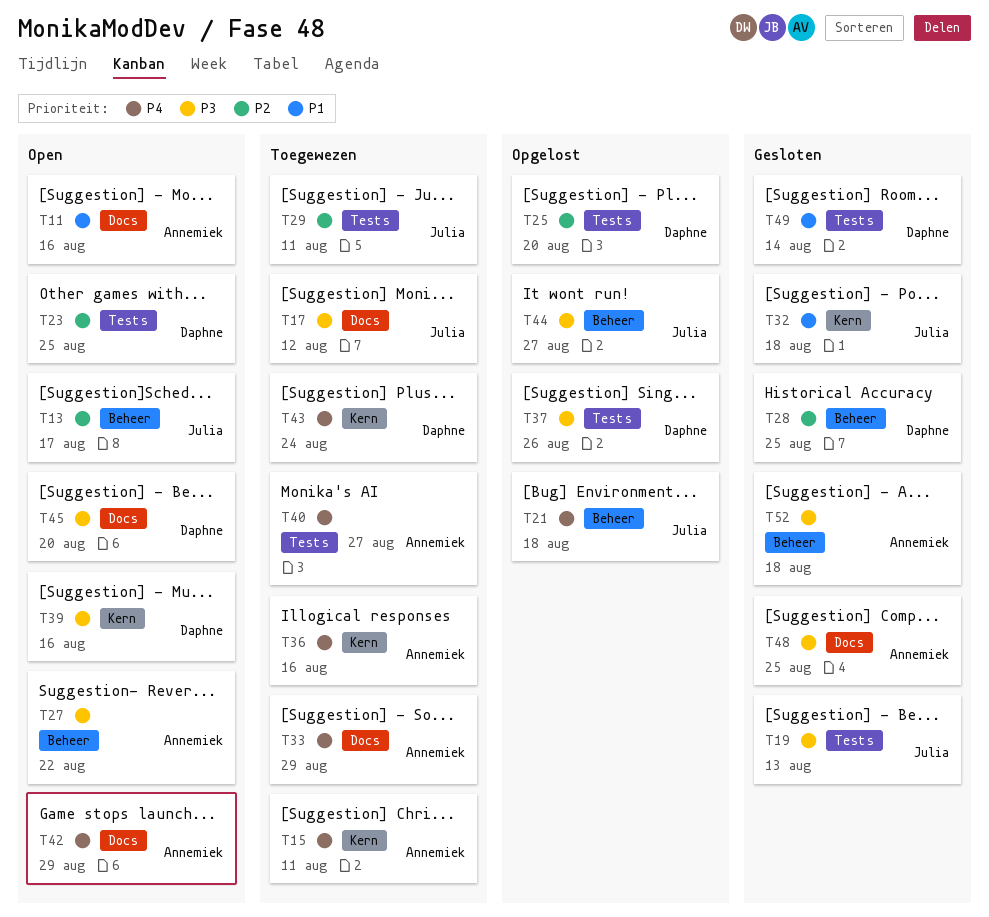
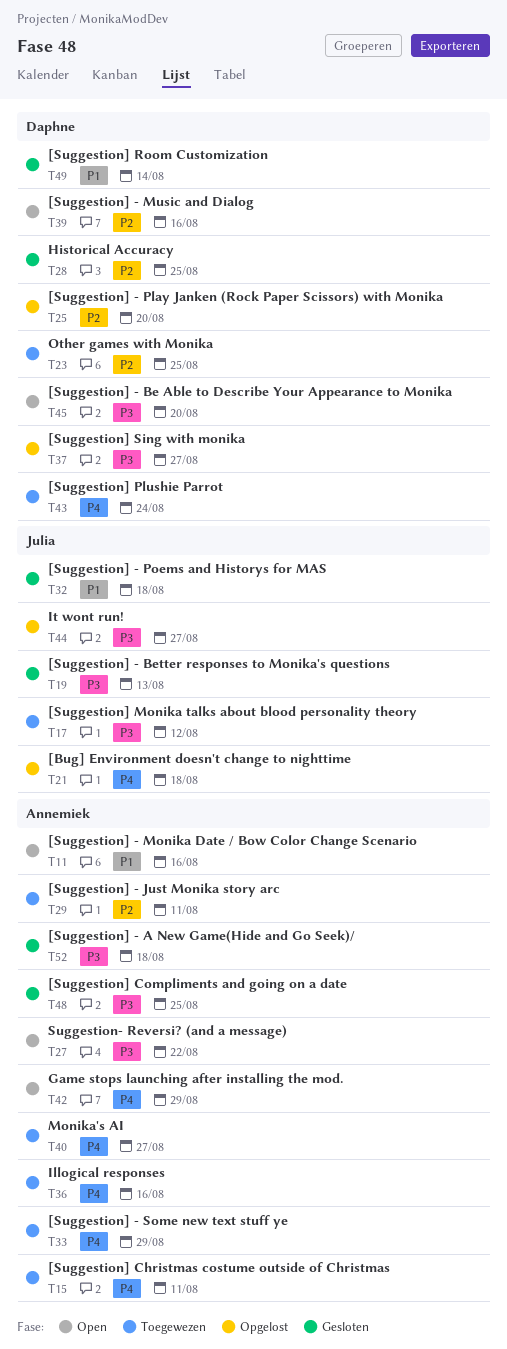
T13: present -> none
T23, status: Open -> Toegewezen
T29, owner: Julia -> Annemiek
T37, due: Aug 26 -> Aug 27
T39, priority: P3 -> P2

